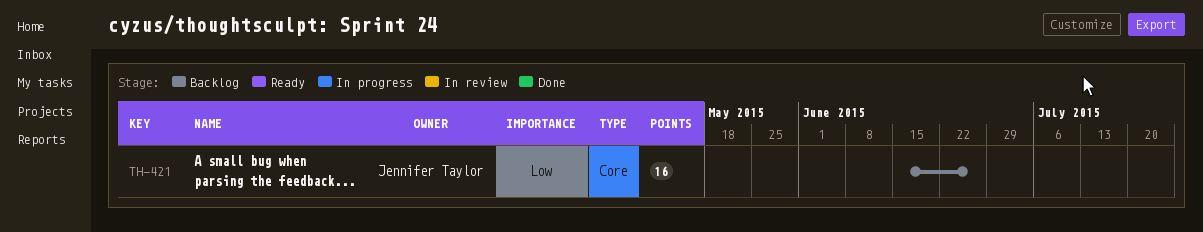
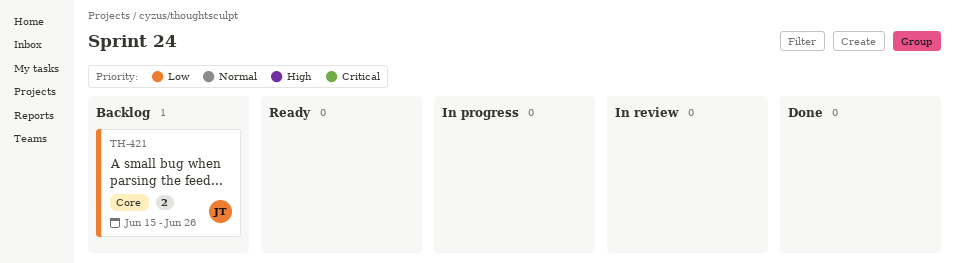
TH-421, estimate: 16 -> 2

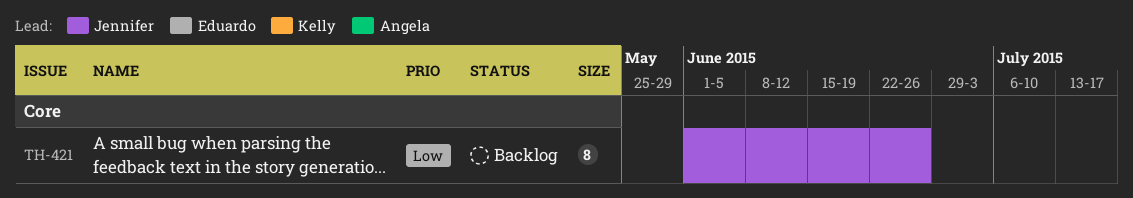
TH-421, estimate: 2 -> 8
TH-421, start: Jun 15 -> Jun 1

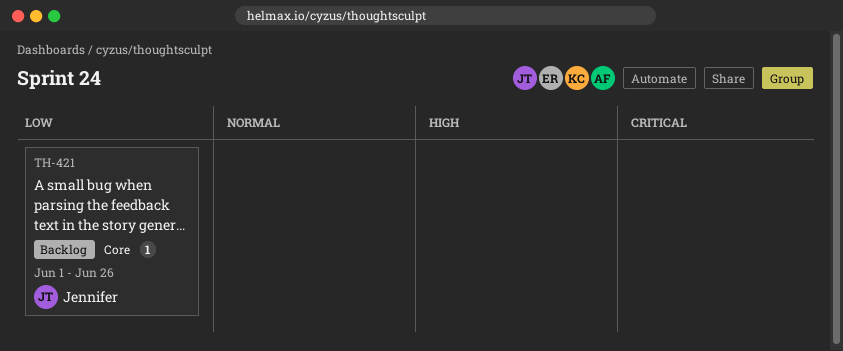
TH-421, estimate: 8 -> 1

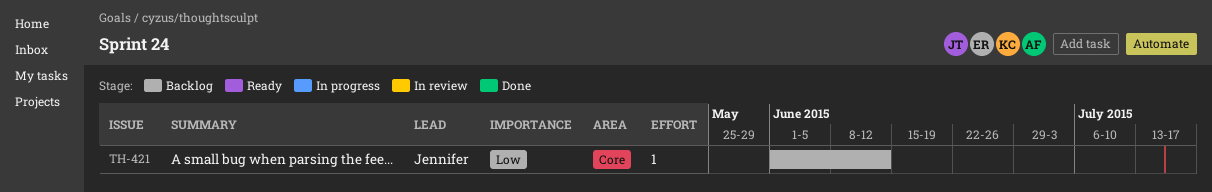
TH-421, due: Jun 26 -> Jun 12

